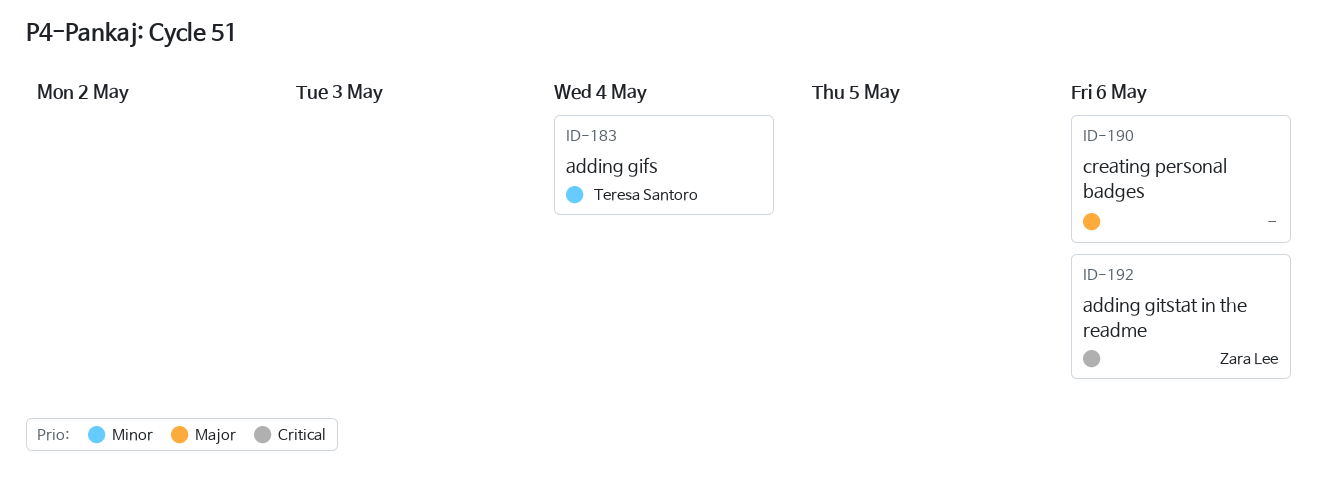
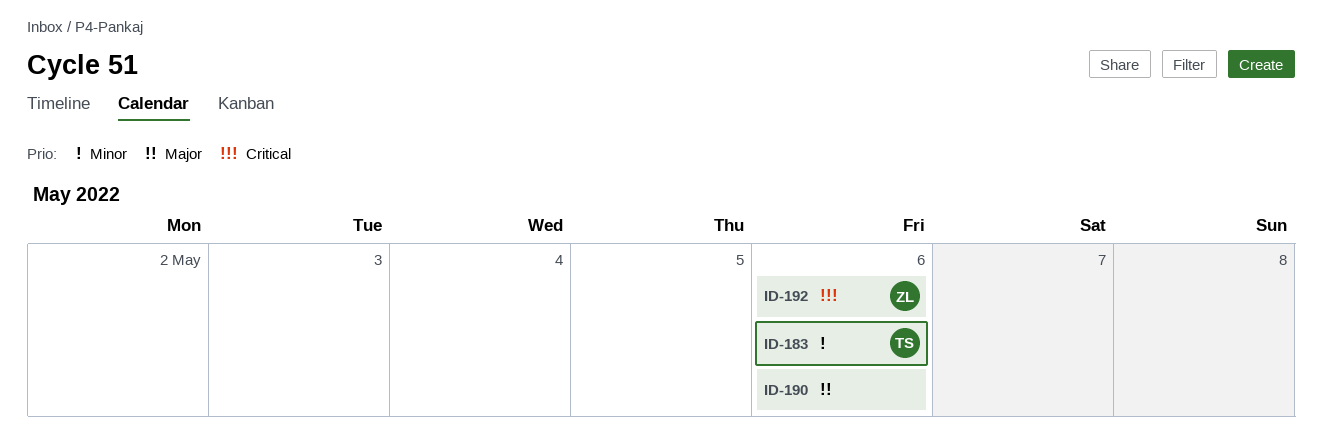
ID-183, due: May 4 -> May 6

